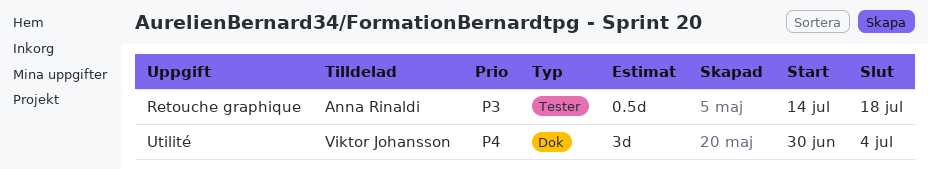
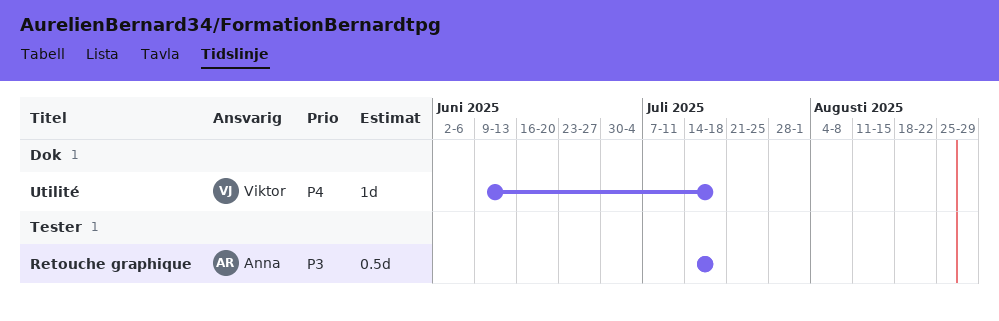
Utilité, estimate: 3d -> 1d
Utilité, start: Jun 30 -> Jun 9
Utilité, due: Jul 4 -> Jul 18

